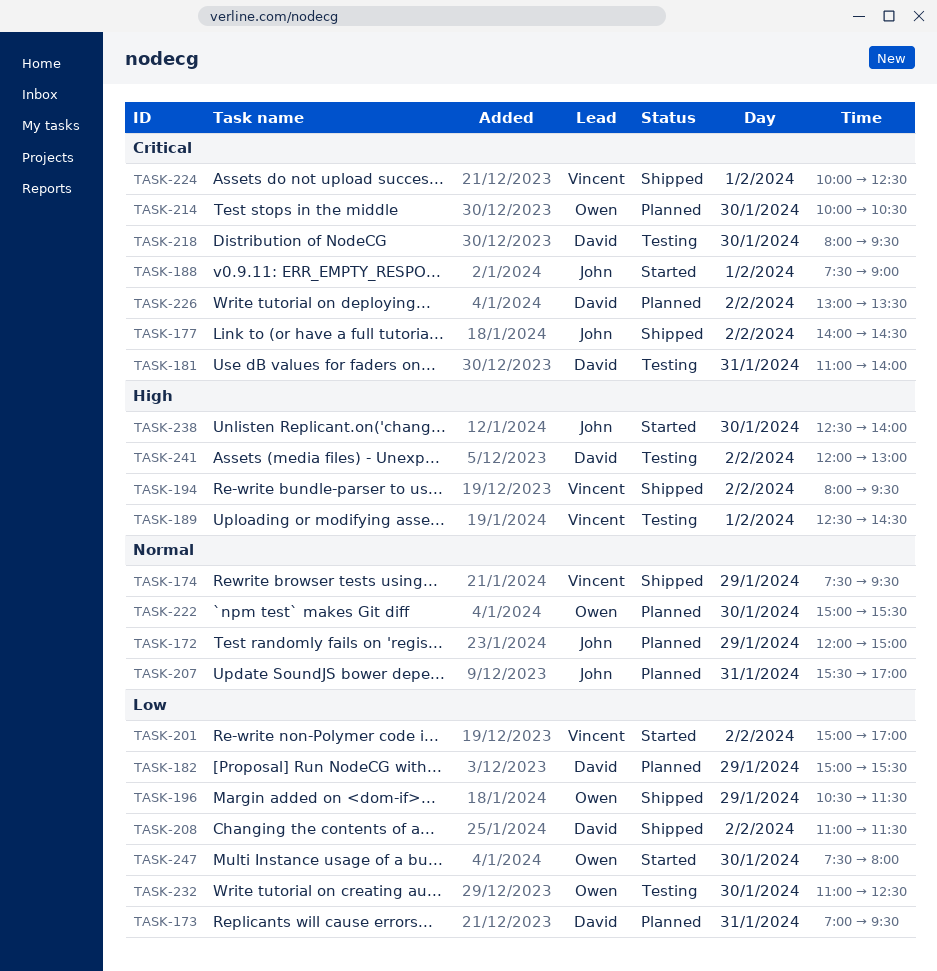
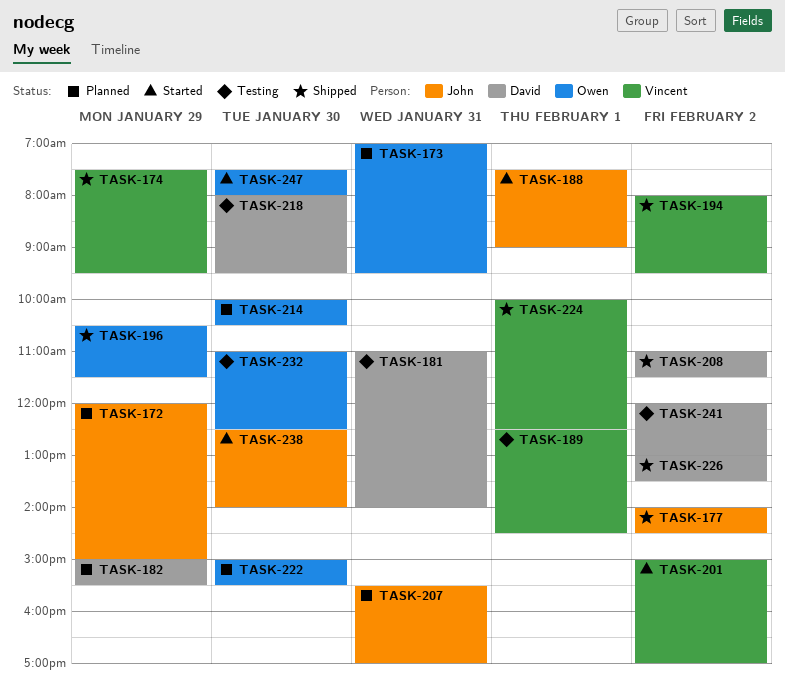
TASK-173, owner: David -> Owen
TASK-226, status: Planned -> Shipped

